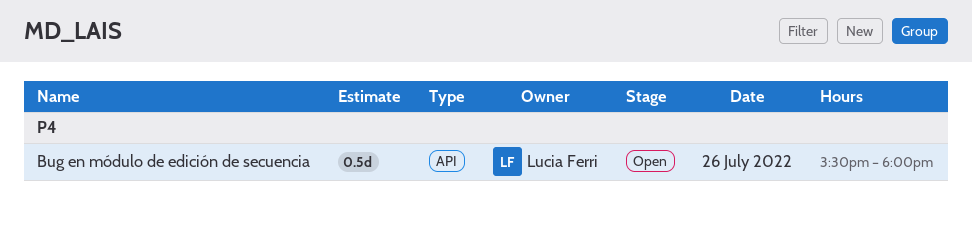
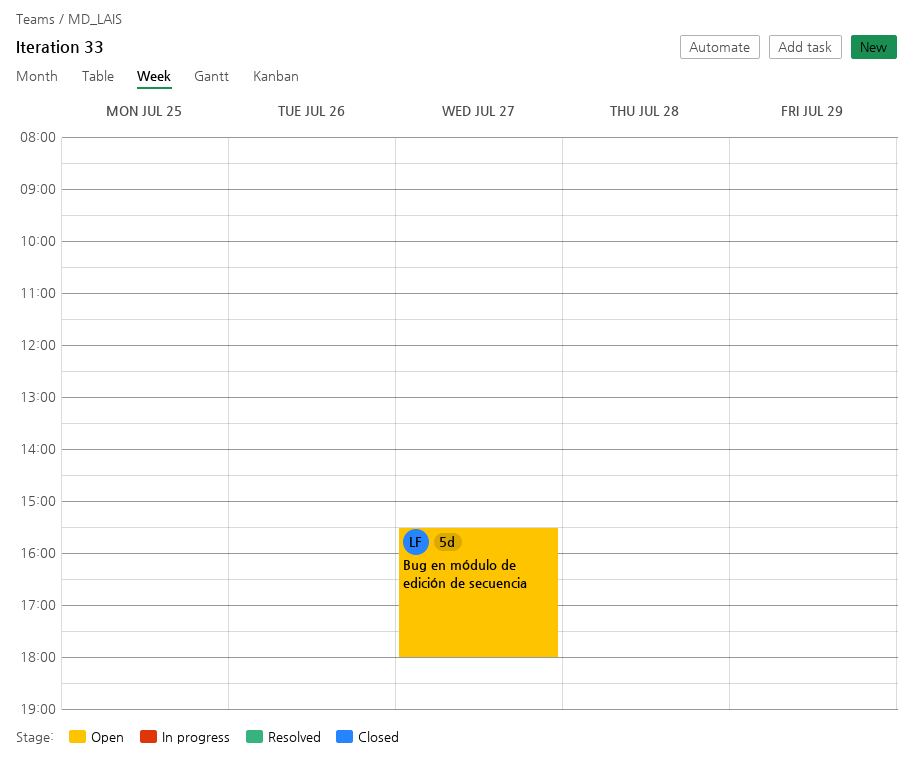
Bug en módulo de edición de secuencia, estimate: 0.5d -> 5d
Bug en módulo de edición de secuencia, day: Jul 26 -> Jul 27

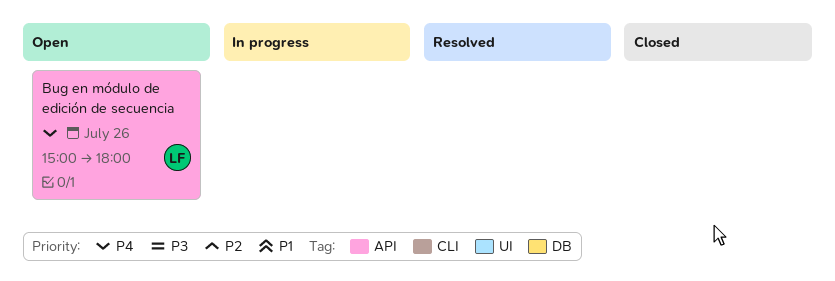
Bug en módulo de edición de secuencia, day: Jul 27 -> Jul 26
Bug en módulo de edición de secuencia, begins: 15:30 -> 15:00

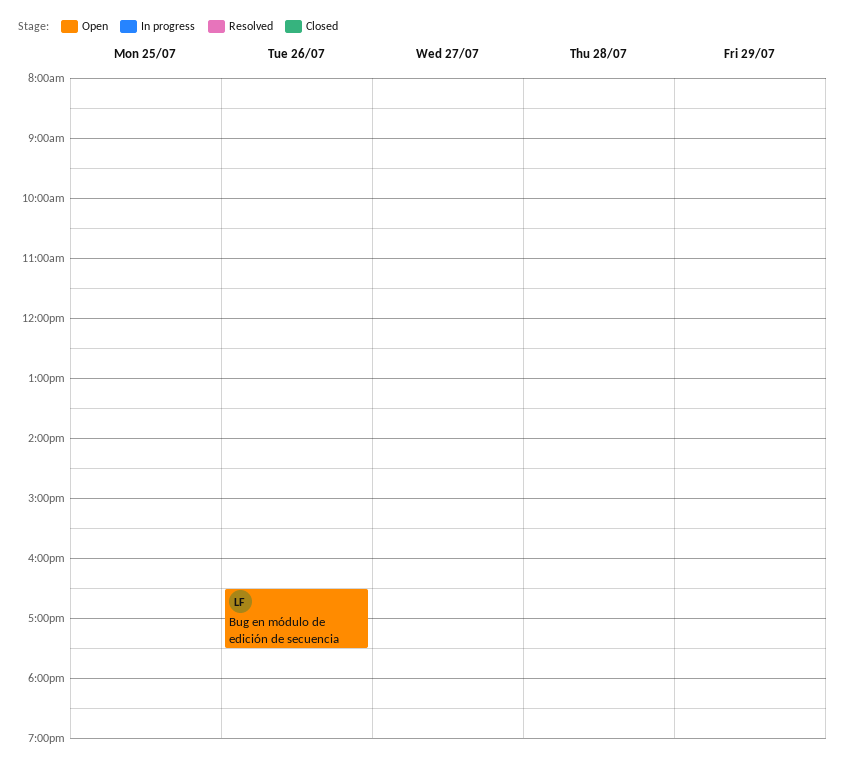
Bug en módulo de edición de secuencia, begins: 15:00 -> 16:30
Bug en módulo de edición de secuencia, ends: 18:00 -> 17:30

